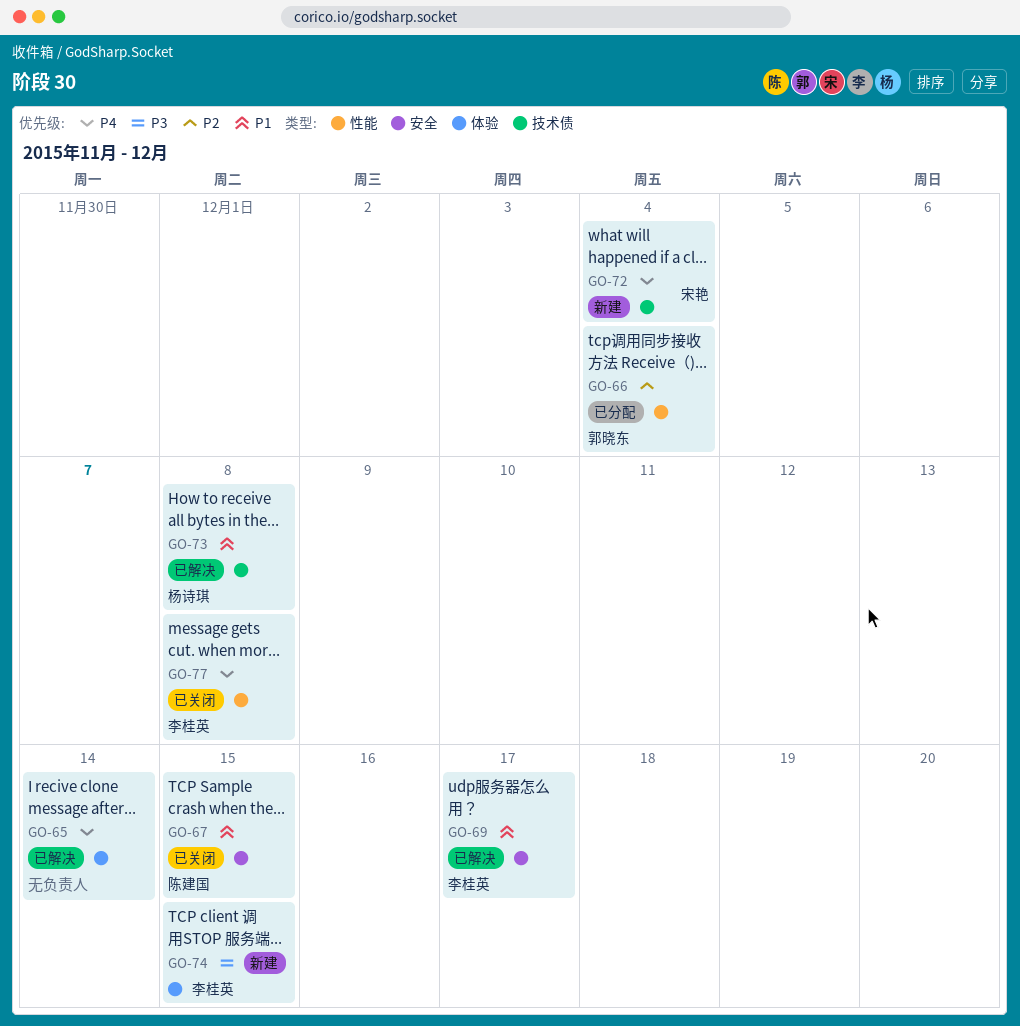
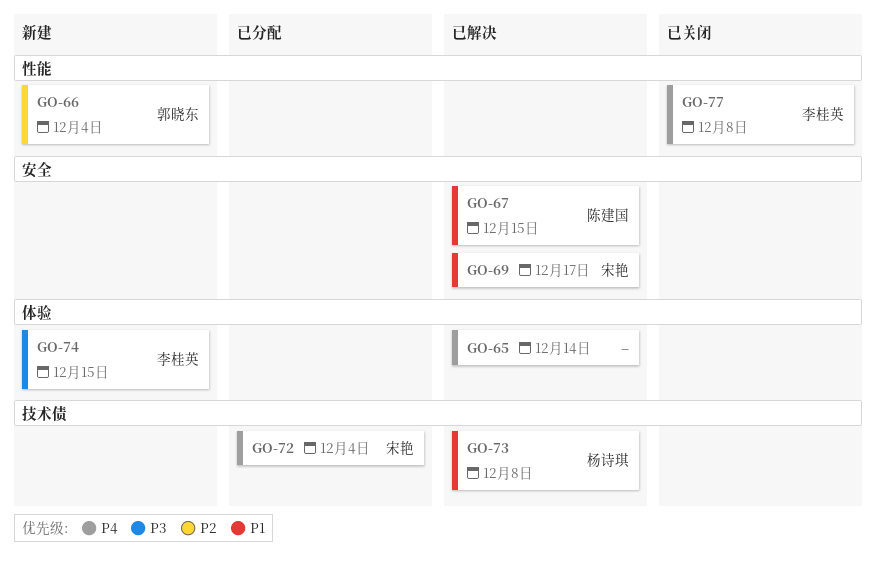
GO-66, status: 已分配 -> 新建
GO-67, status: 已关闭 -> 已解决
GO-69, owner: 李桂英 -> 宋艳
GO-72, status: 新建 -> 已分配

